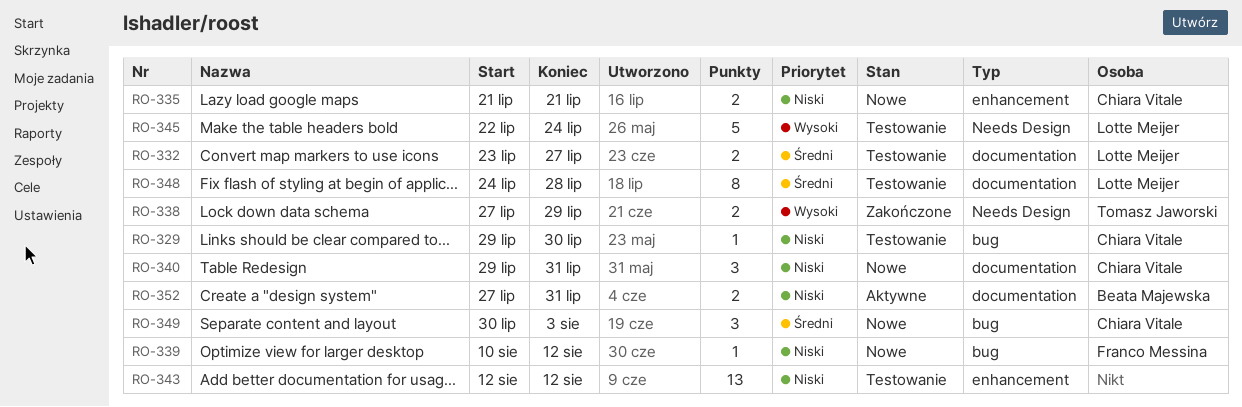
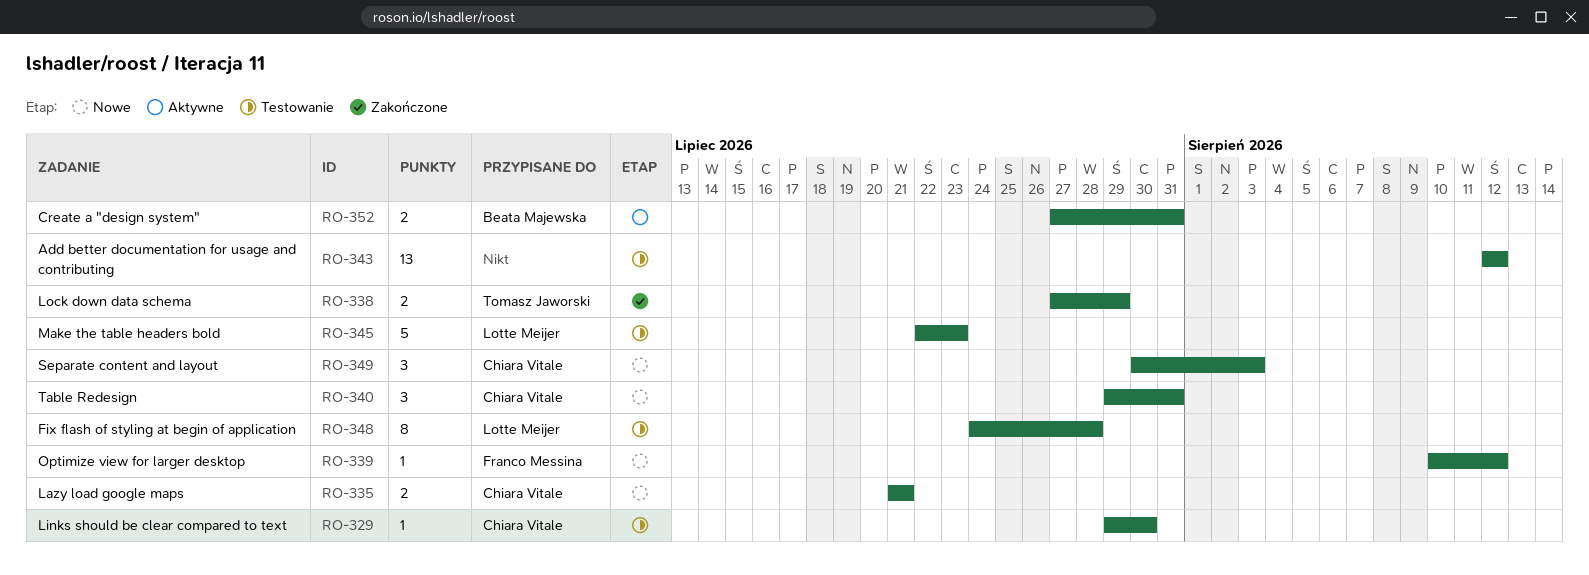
RO-332: present -> none
RO-345, due: Jul 24 -> Jul 23

